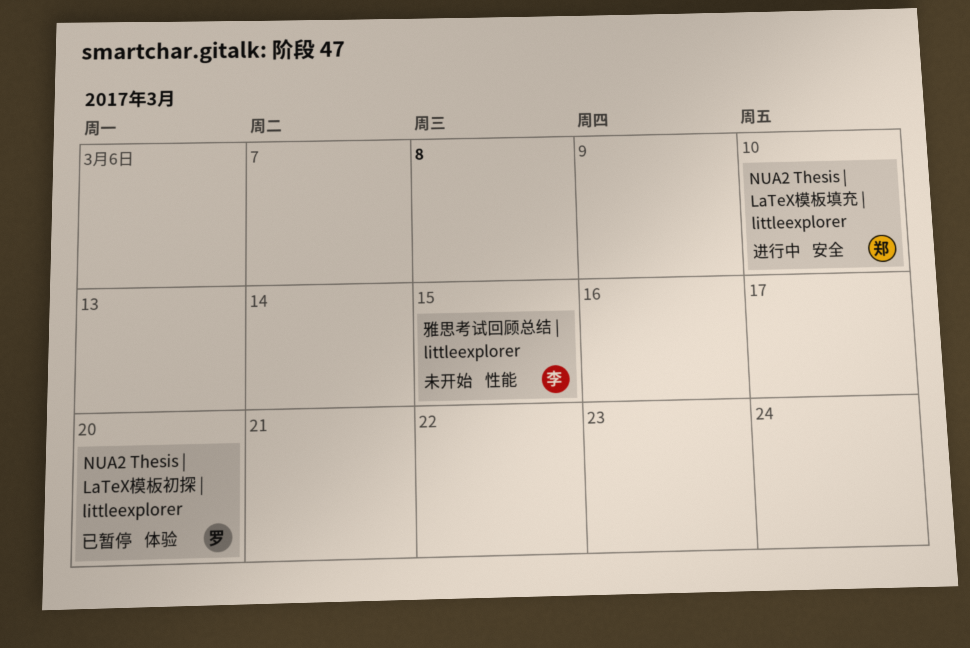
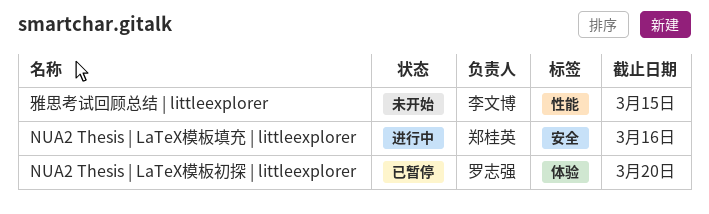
NUA2 Thesis | LaTeX模板填充 | littleexplorer, due: Mar 10 -> Mar 16

